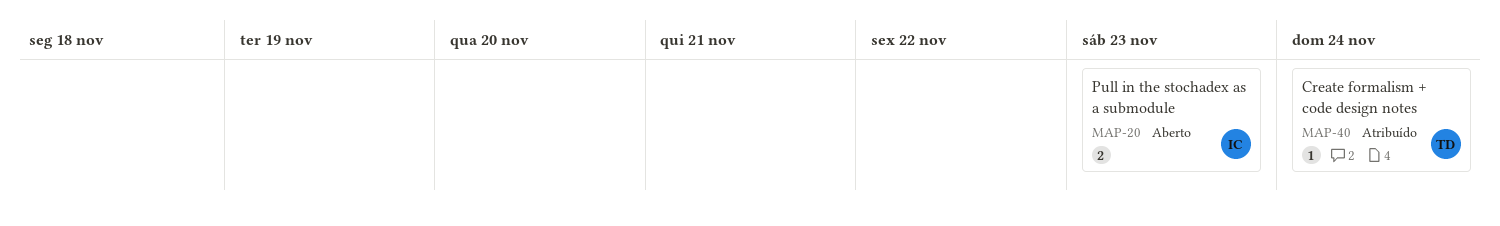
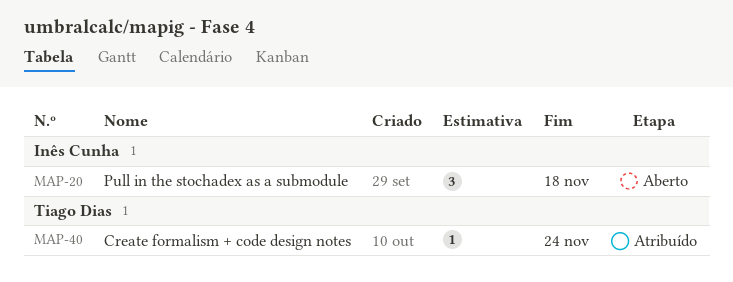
MAP-20, estimate: 2 -> 3
MAP-20, due: Nov 23 -> Nov 18

